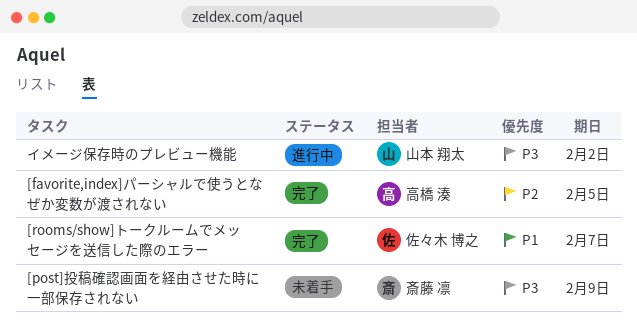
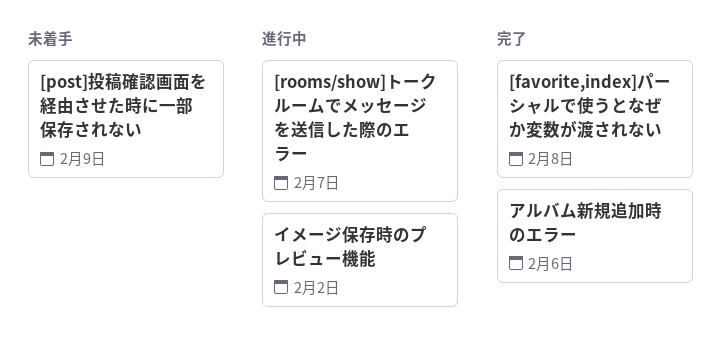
[favorite,index]パーシャルで使うとなぜか変数が渡されない, due: Feb 5 -> Feb 8
[rooms/show]トークルームでメッセージを送信した際のエラー, status: 完了 -> 進行中
アルバム新規追加時のエラー: none -> present

